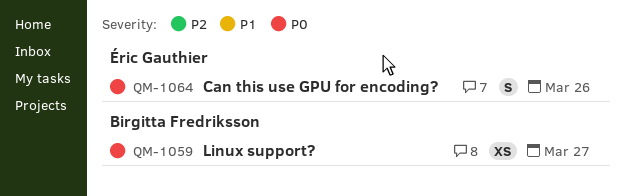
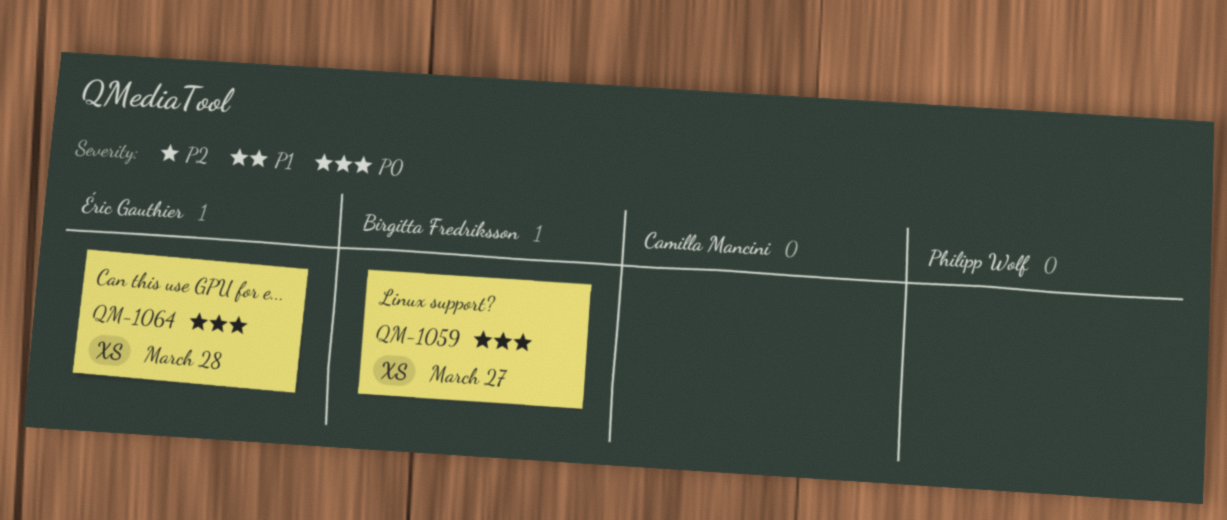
QM-1064, estimate: S -> XS
QM-1064, due: Mar 26 -> Mar 28

